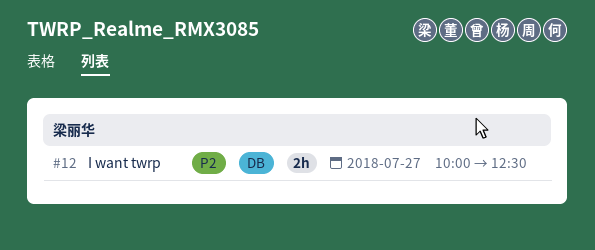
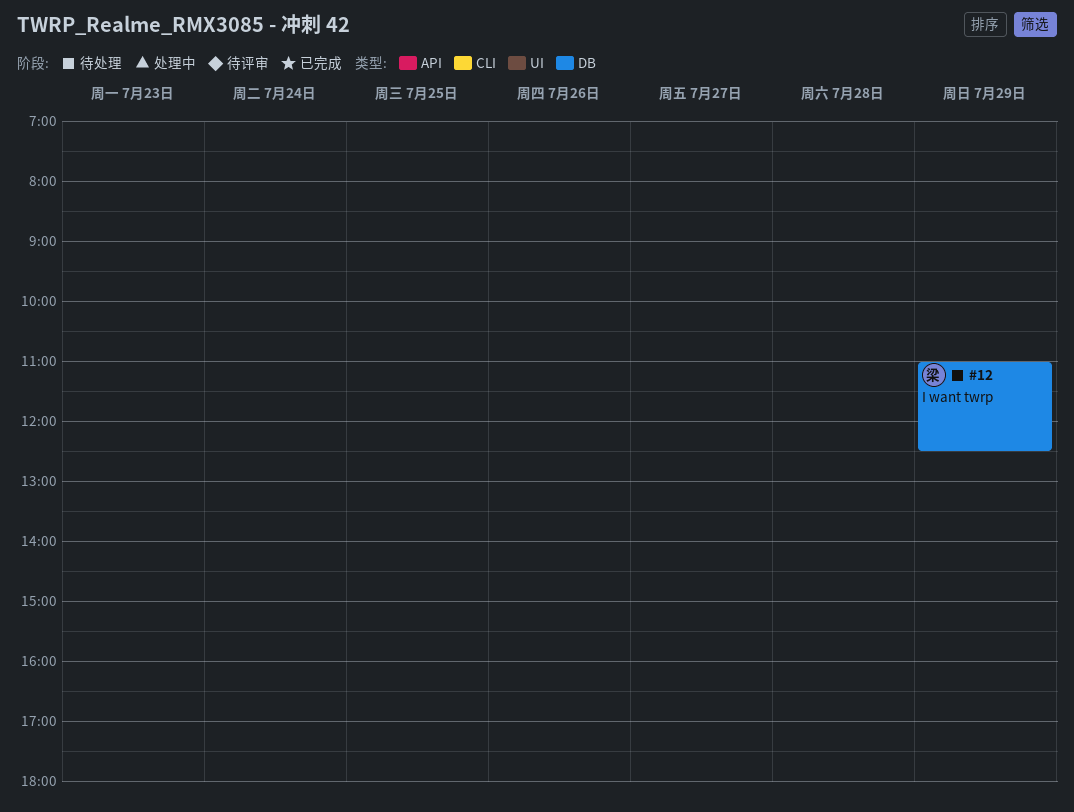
#12, day: Jul 27 -> Jul 29
#12, begins: 10:00 -> 11:00

